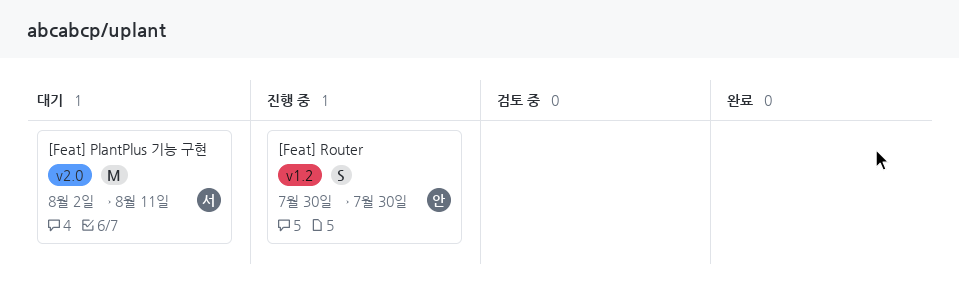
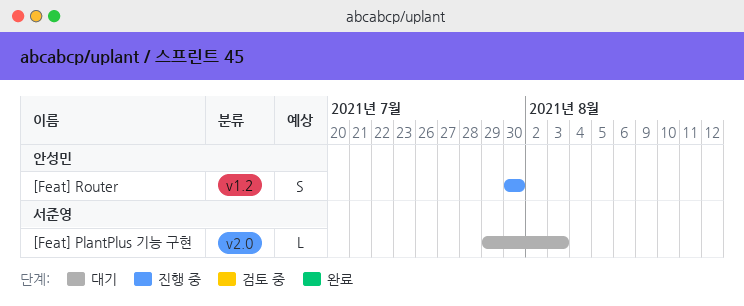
[Feat] PlantPlus 기능 구현, estimate: M -> L
[Feat] PlantPlus 기능 구현, start: Aug 2 -> Jul 29
[Feat] PlantPlus 기능 구현, due: Aug 11 -> Aug 3

